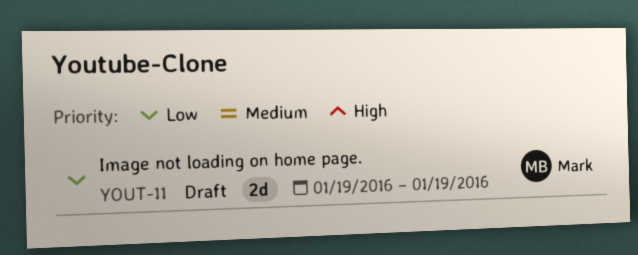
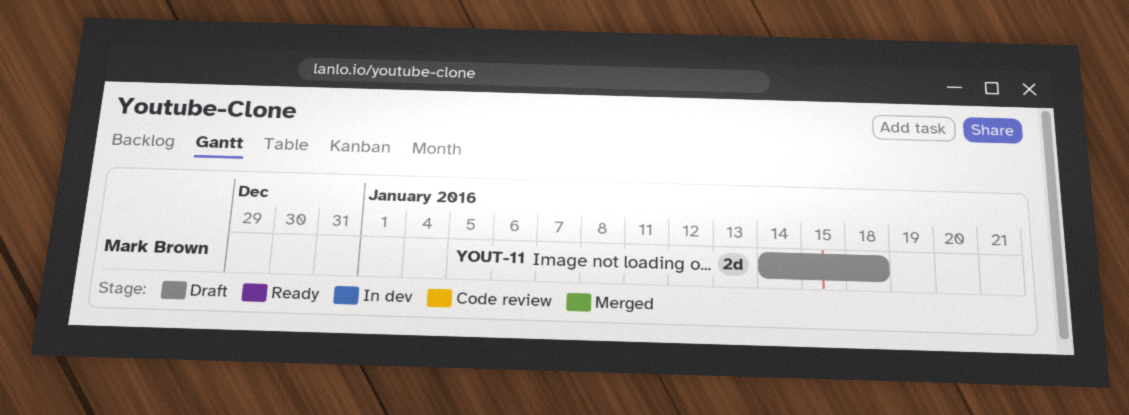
YOUT-11, start: Jan 19 -> Jan 14
YOUT-11, due: Jan 19 -> Jan 18

